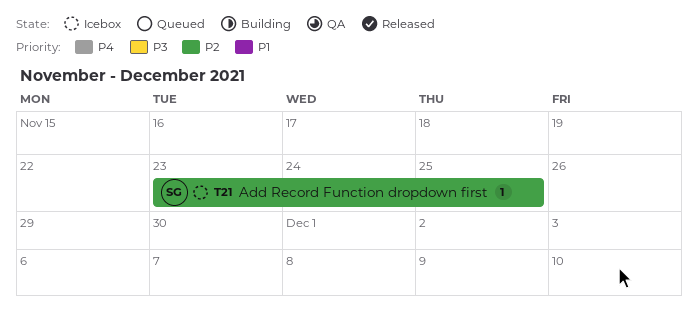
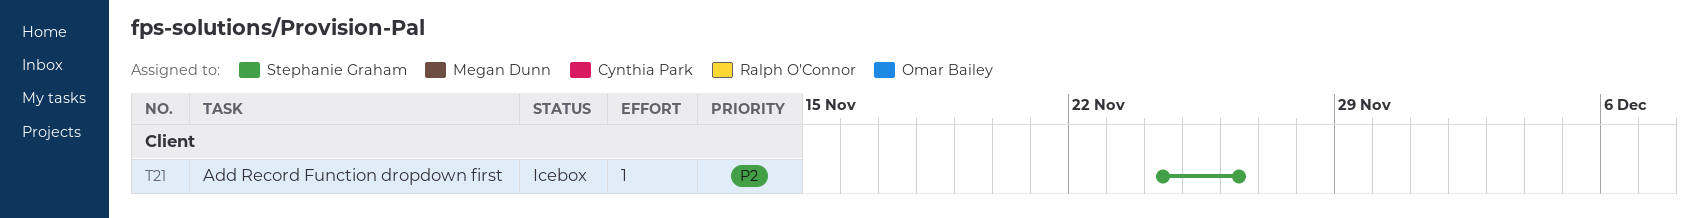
T21, start: Nov 23 -> Nov 24
T21, due: Nov 25 -> Nov 26

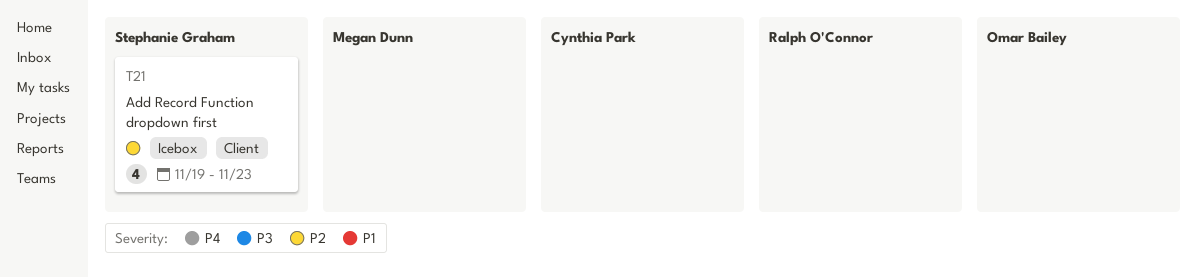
T21, estimate: 1 -> 4
T21, start: Nov 24 -> Nov 19
T21, due: Nov 26 -> Nov 23

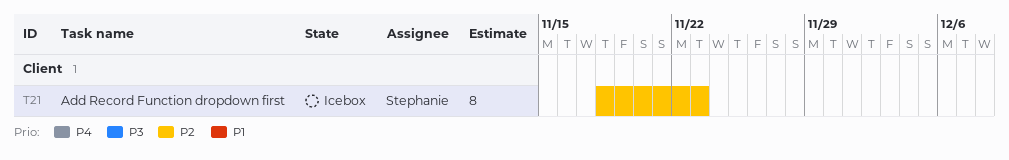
T21, estimate: 4 -> 8
T21, start: Nov 19 -> Nov 18

